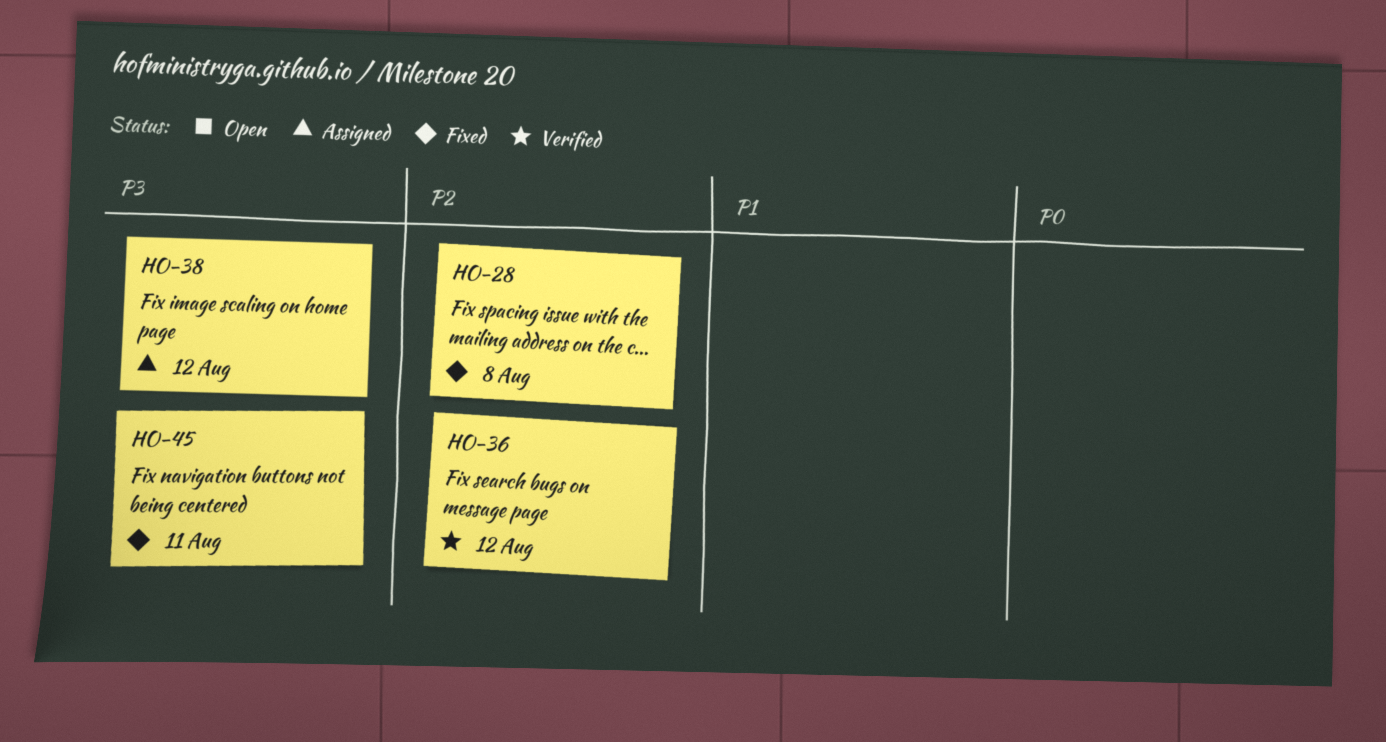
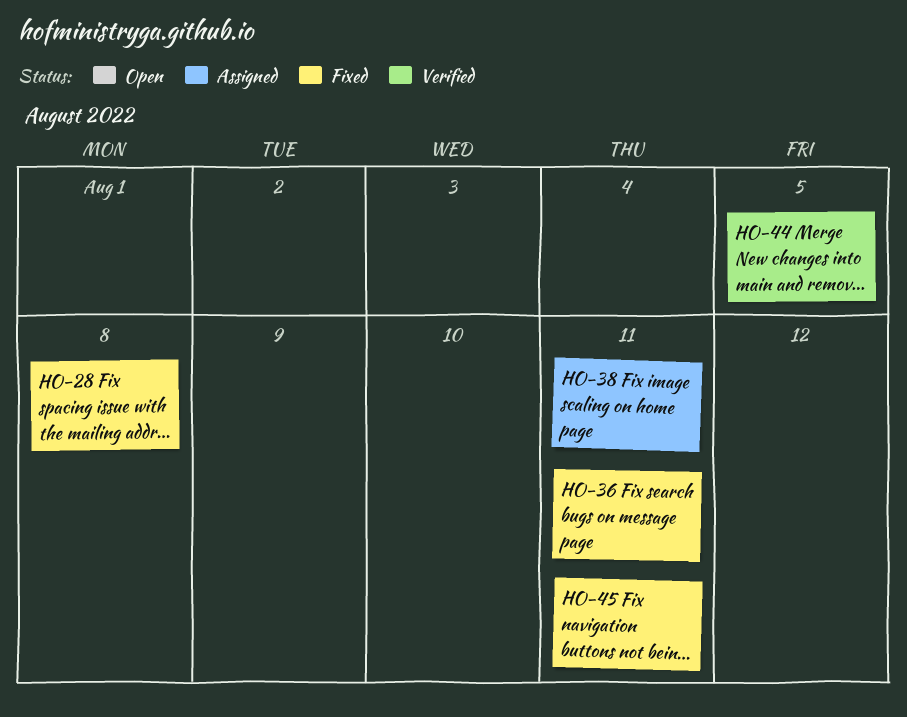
HO-36, status: Verified -> Fixed
HO-36, due: Aug 12 -> Aug 11
HO-38, due: Aug 12 -> Aug 11
HO-44: none -> present

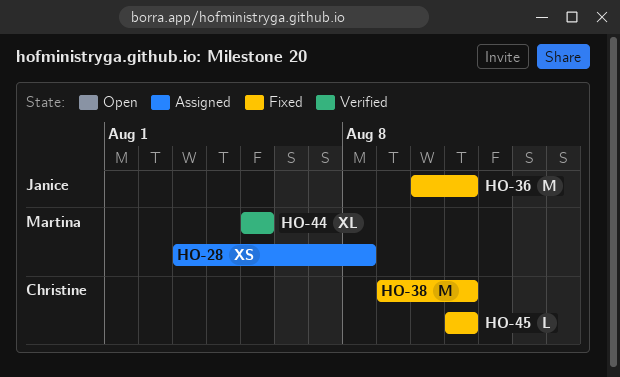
HO-28, status: Fixed -> Assigned
HO-38, status: Assigned -> Fixed

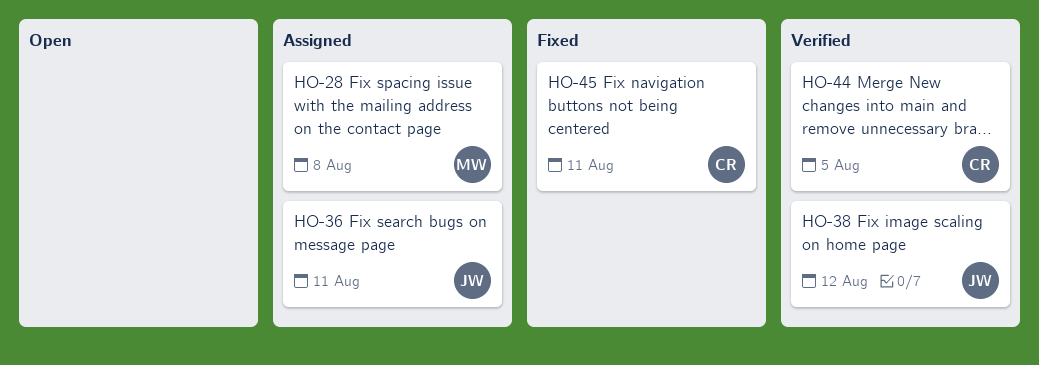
HO-36, status: Fixed -> Assigned
HO-38, status: Fixed -> Verified
HO-38, owner: Christine -> Janice
HO-38, due: Aug 11 -> Aug 12
HO-44, owner: Martina -> Christine

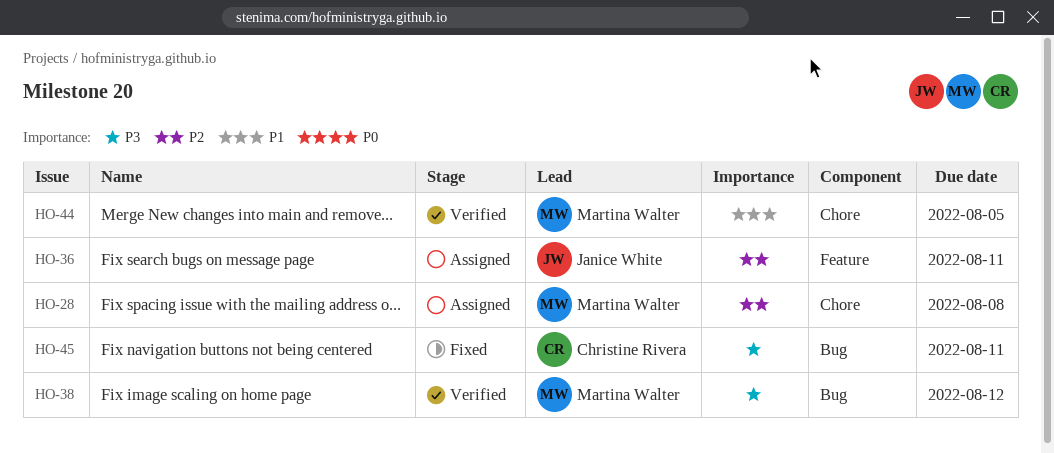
HO-38, owner: Janice White -> Martina Walter
HO-44, owner: Christine Rivera -> Martina Walter

